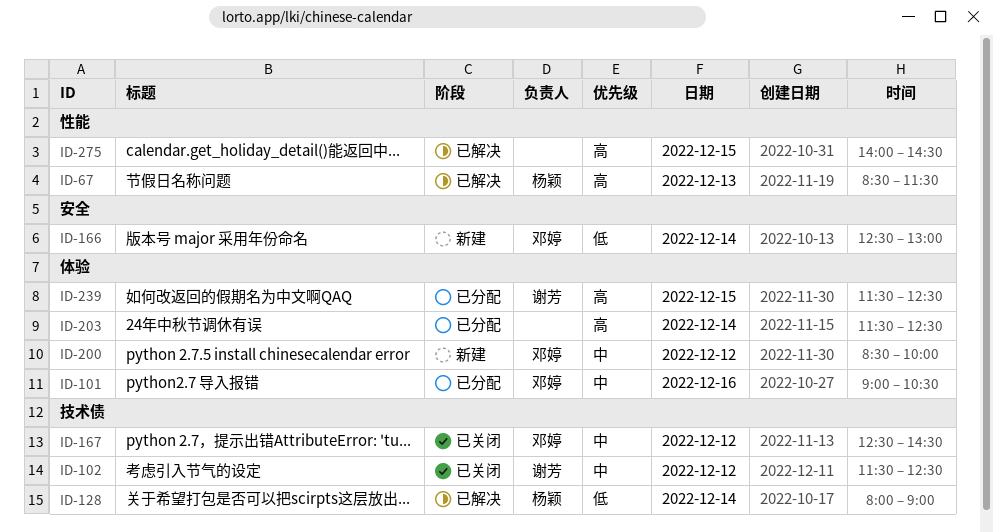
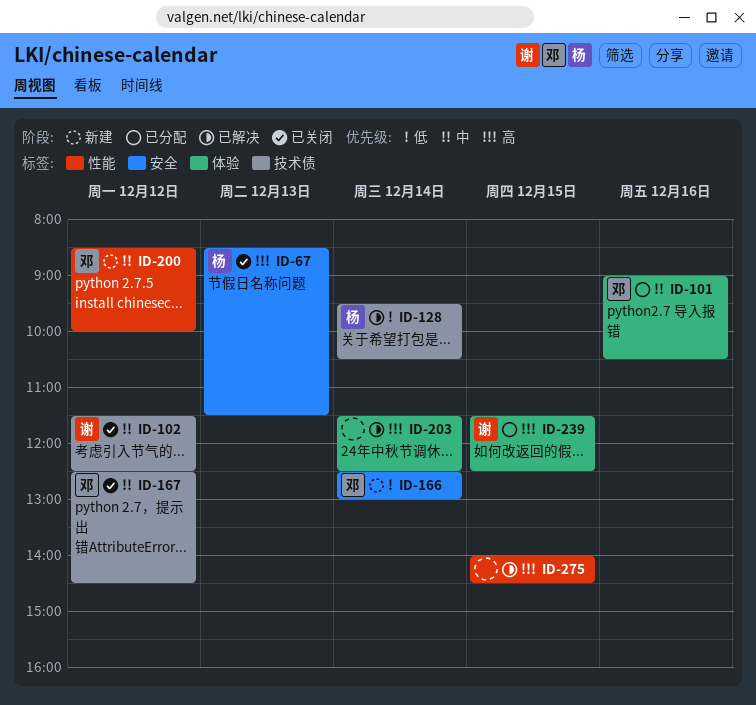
ID-67, status: 已解决 -> 已关闭
ID-67, label: 性能 -> 安全
ID-128, begins: 08:00 -> 09:30
ID-128, ends: 09:00 -> 10:30
ID-200, label: 体验 -> 性能
ID-203, status: 已分配 -> 已解决

